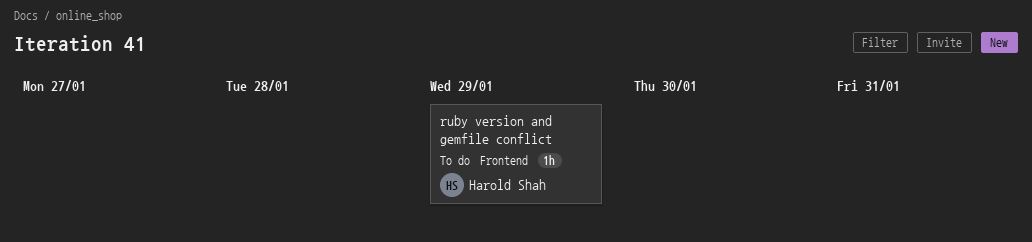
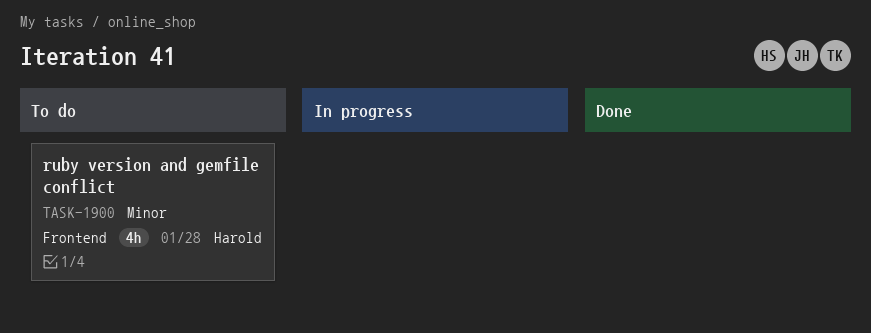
ruby version and gemfile conflict, estimate: 1h -> 4h
ruby version and gemfile conflict, due: Jan 29 -> Jan 28

